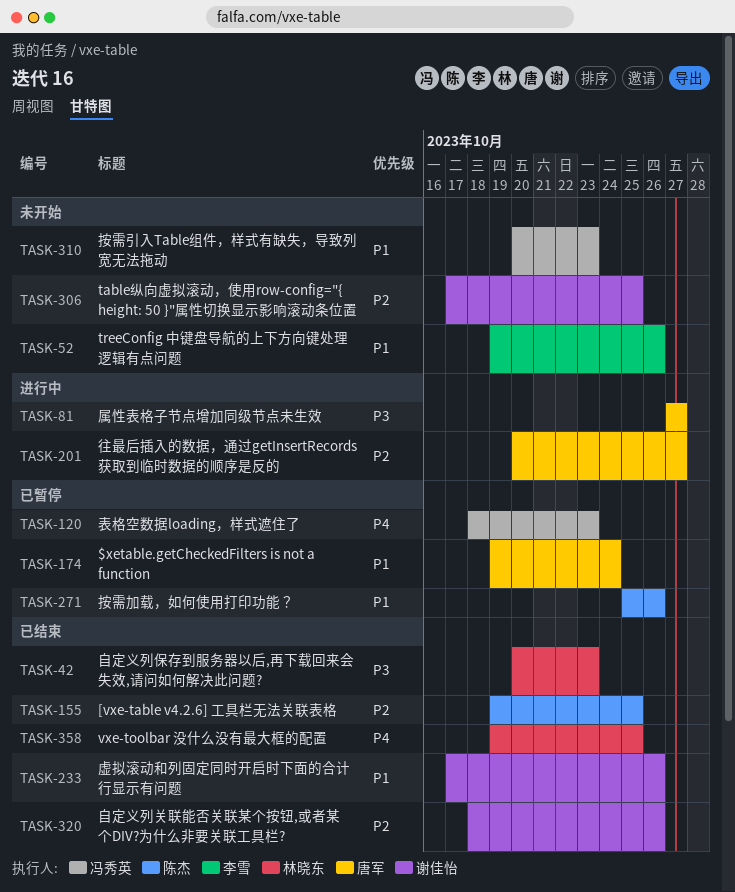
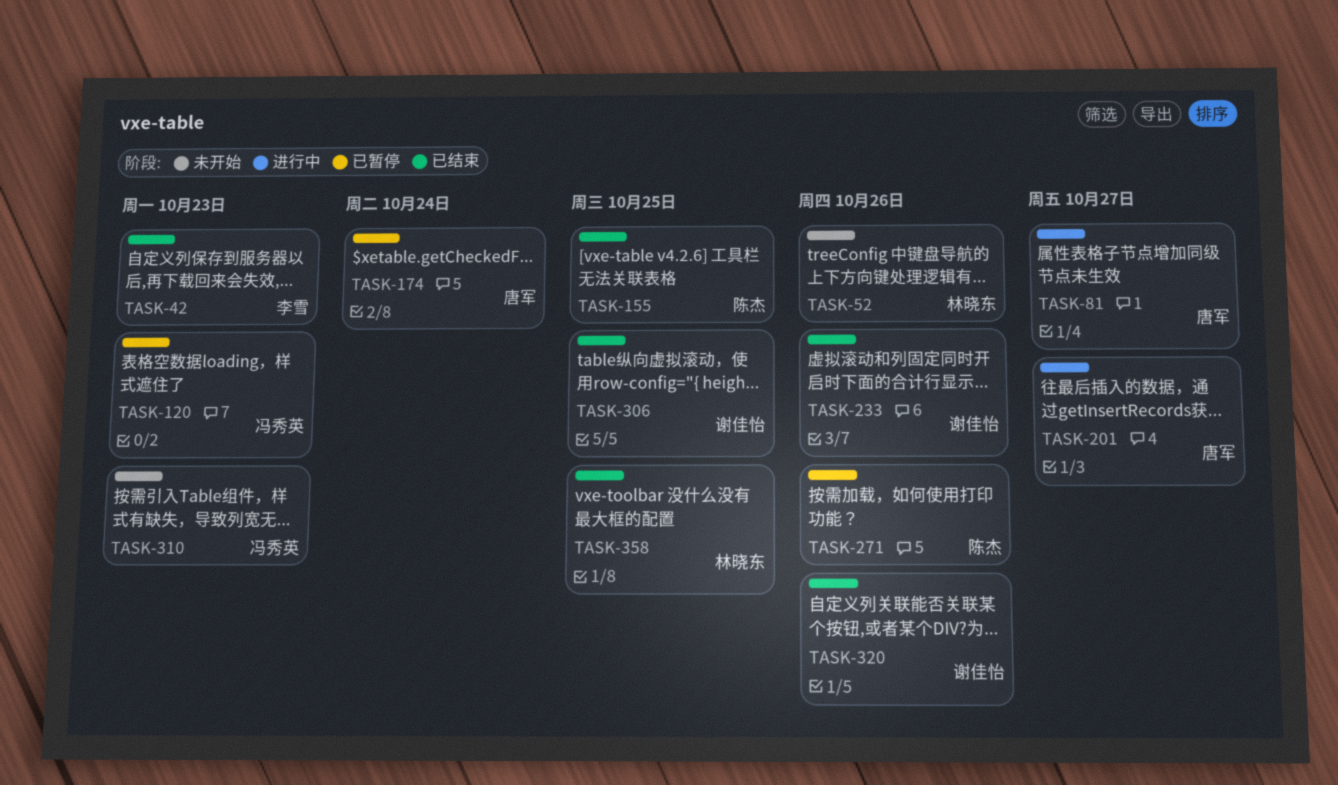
TASK-42, owner: 林晓东 -> 李雪
TASK-52, owner: 李雪 -> 林晓东
TASK-306, status: 未开始 -> 已结束

